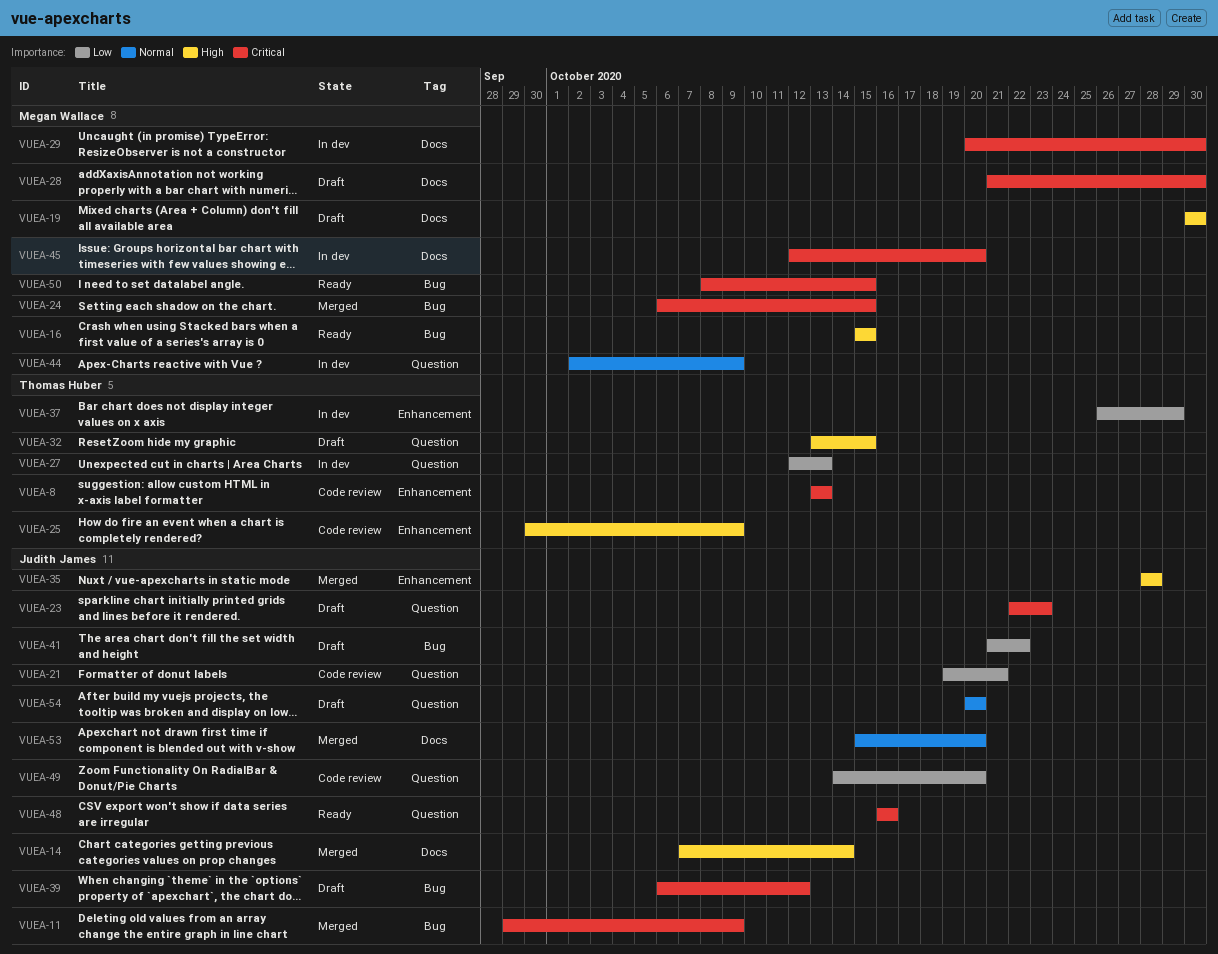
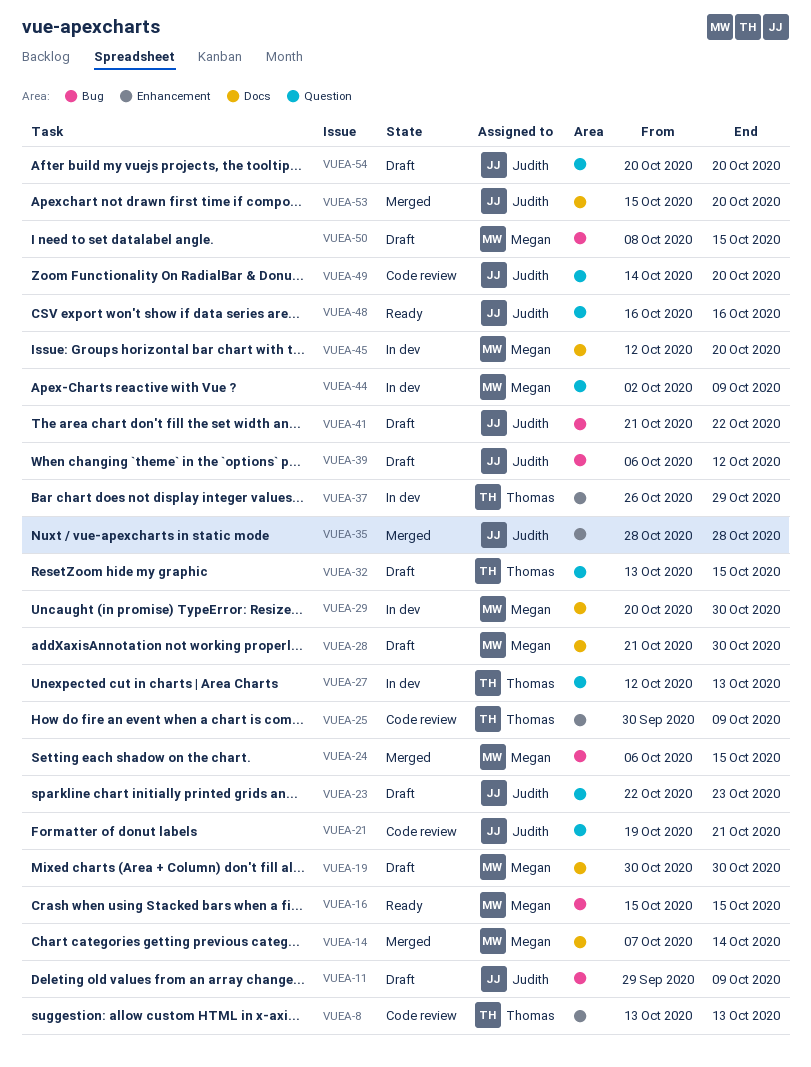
VUEA-11, status: Merged -> Draft
VUEA-14, owner: Judith James -> Megan Wallace
VUEA-50, status: Ready -> Draft

